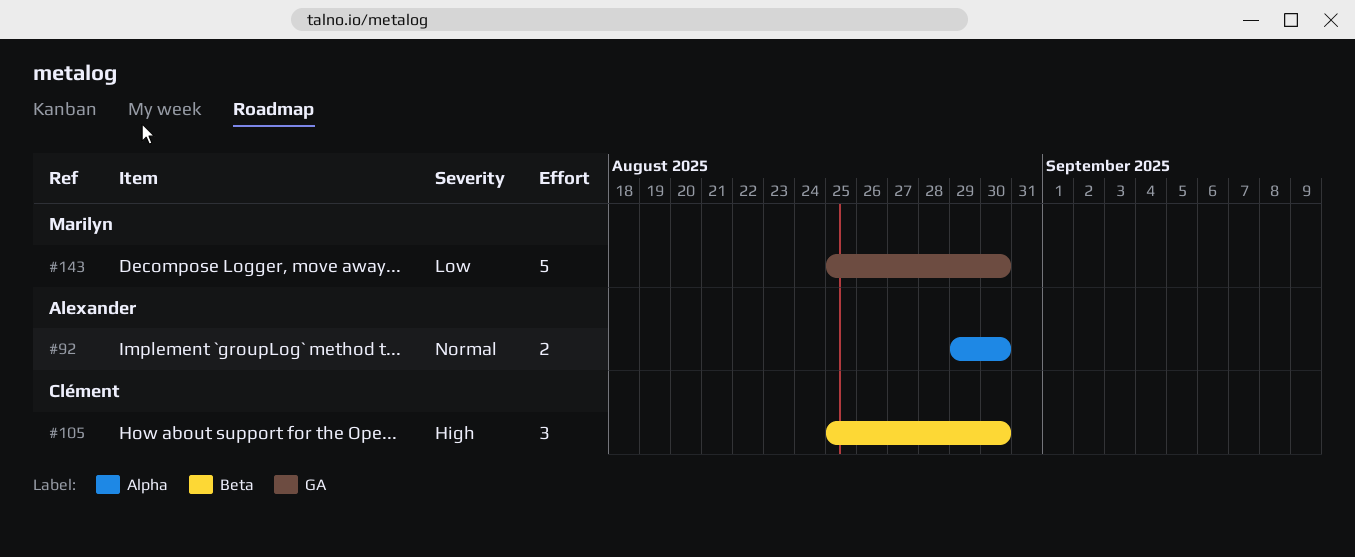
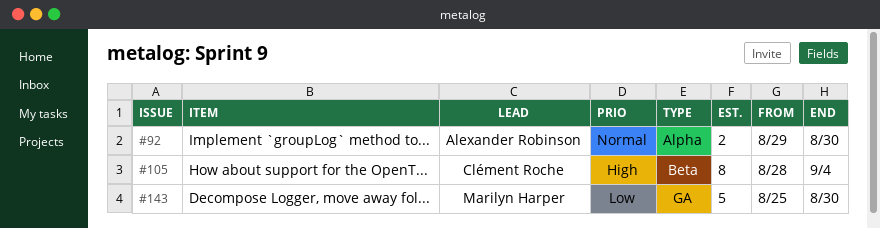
#105, estimate: 3 -> 8
#105, start: Aug 25 -> Aug 28
#105, due: Aug 30 -> Sep 4

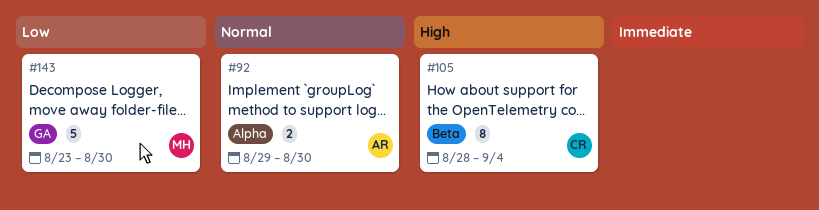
#143, start: Aug 25 -> Aug 23

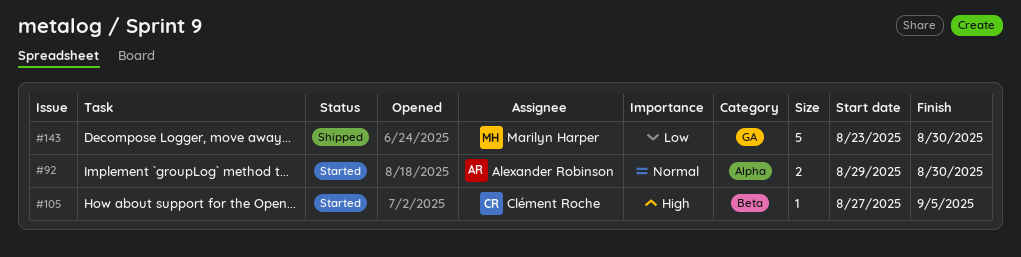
#105, estimate: 8 -> 1
#105, start: Aug 28 -> Aug 27
#105, due: Sep 4 -> Sep 5

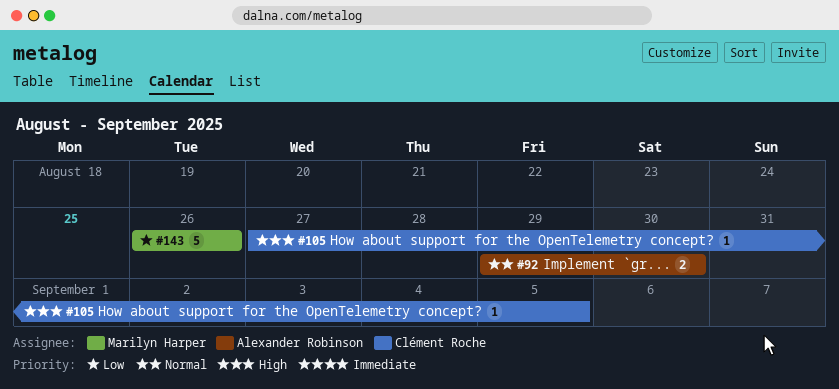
#143, start: Aug 23 -> Aug 26
#143, due: Aug 30 -> Aug 26

